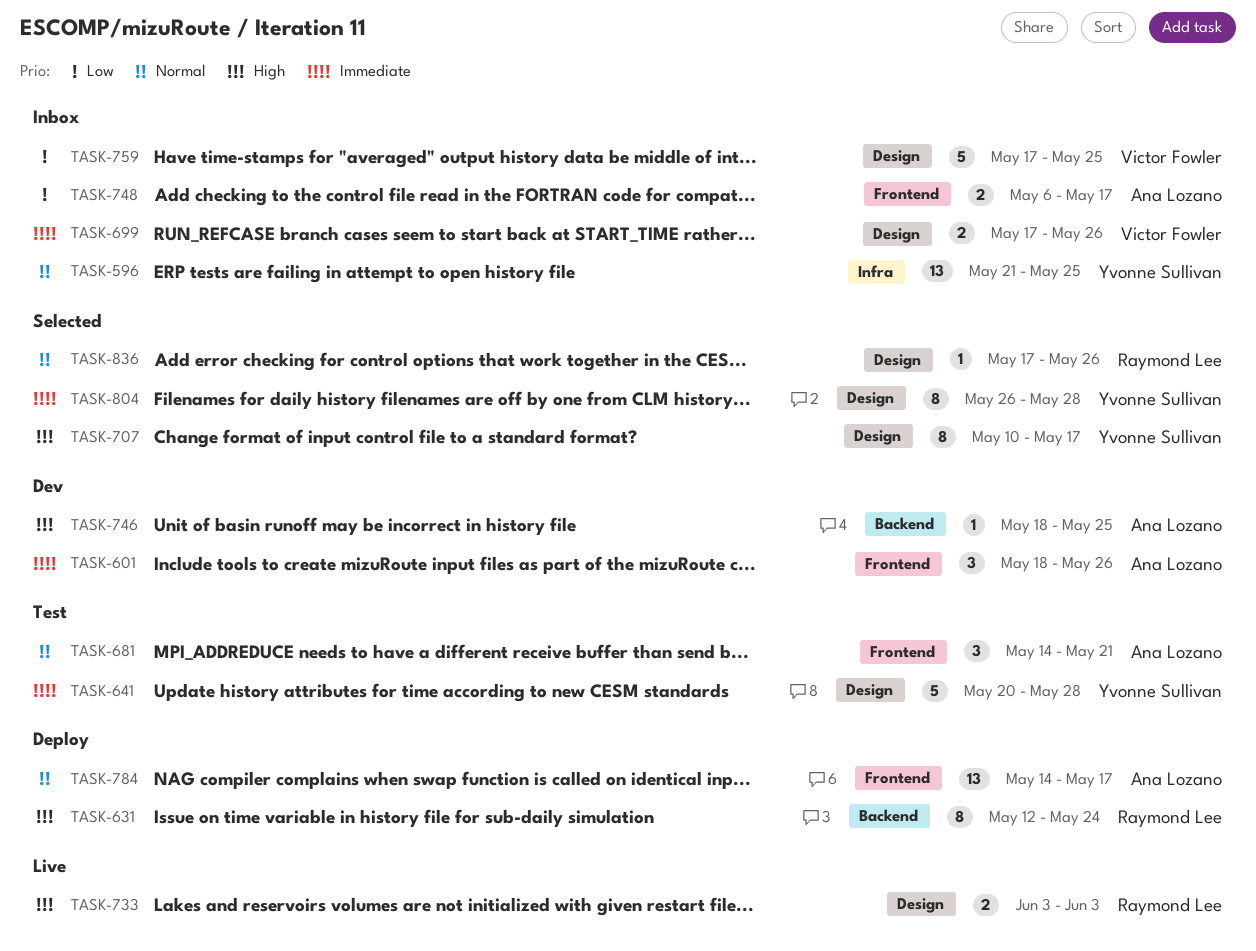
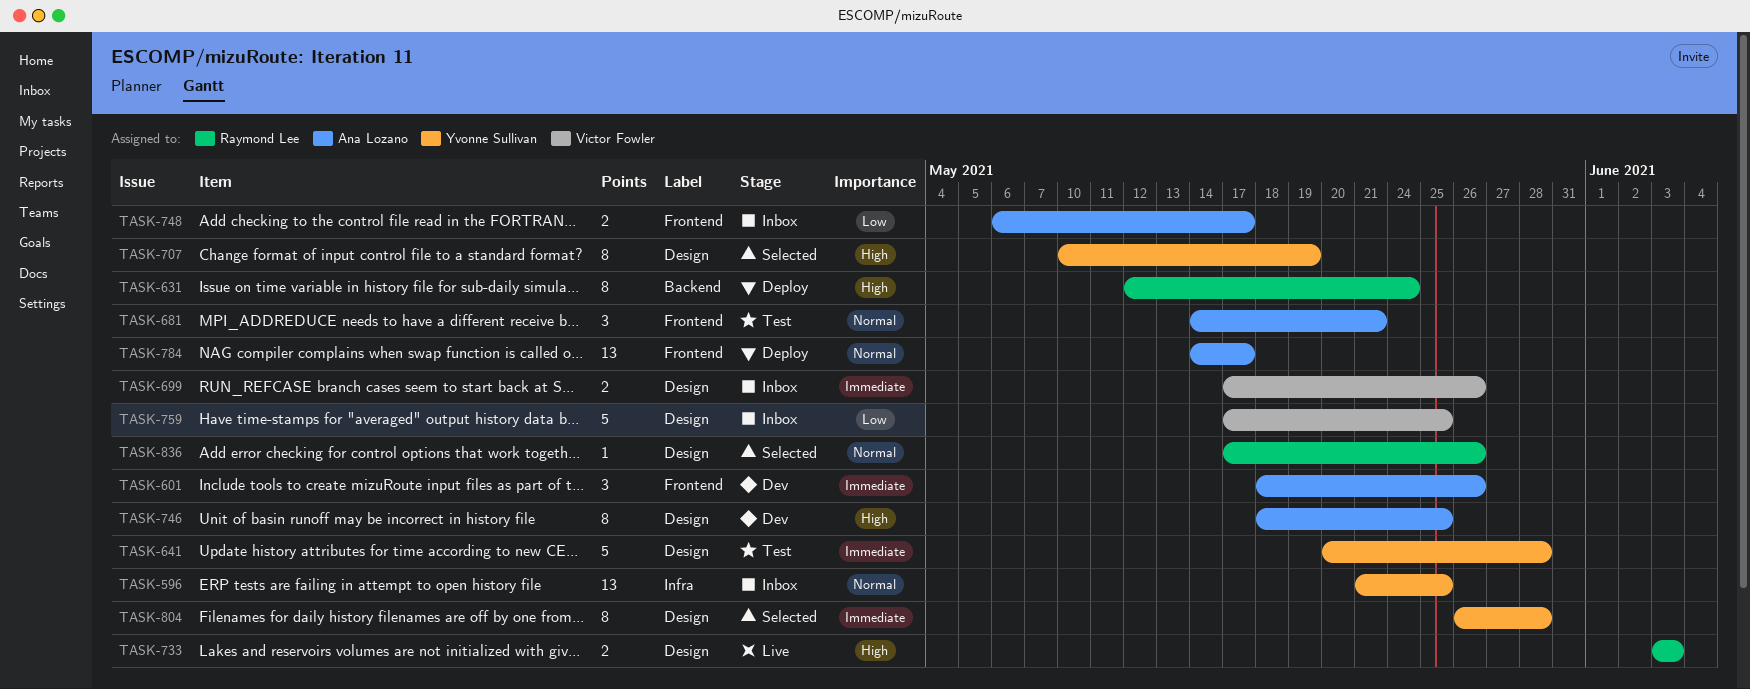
TASK-707, due: May 17 -> May 19
TASK-746, label: Backend -> Design
TASK-746, estimate: 1 -> 8

